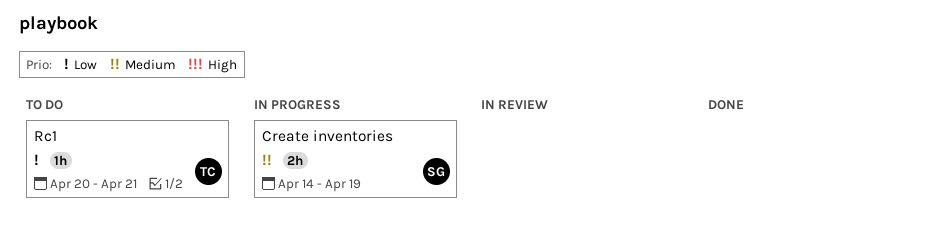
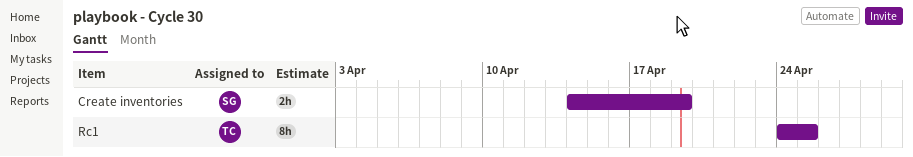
Rc1, estimate: 1h -> 8h
Rc1, start: Apr 20 -> Apr 24
Rc1, due: Apr 21 -> Apr 25

